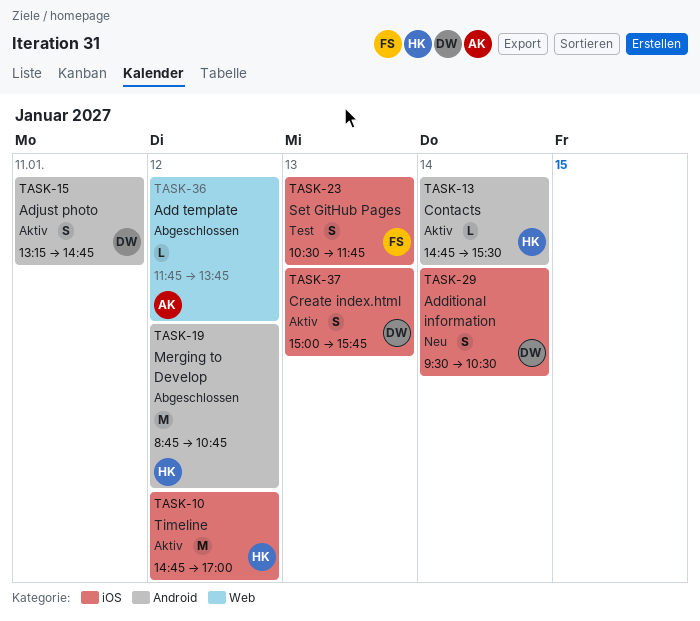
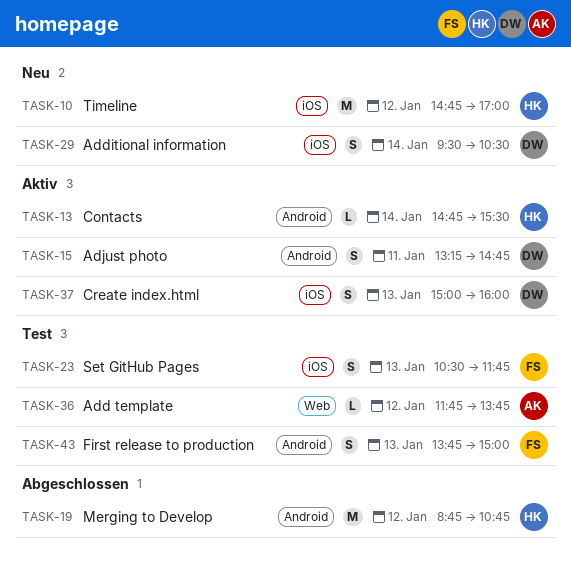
TASK-10, status: Aktiv -> Neu
TASK-36, status: Abgeschlossen -> Test
TASK-37, ends: 15:45 -> 16:00
TASK-43: none -> present

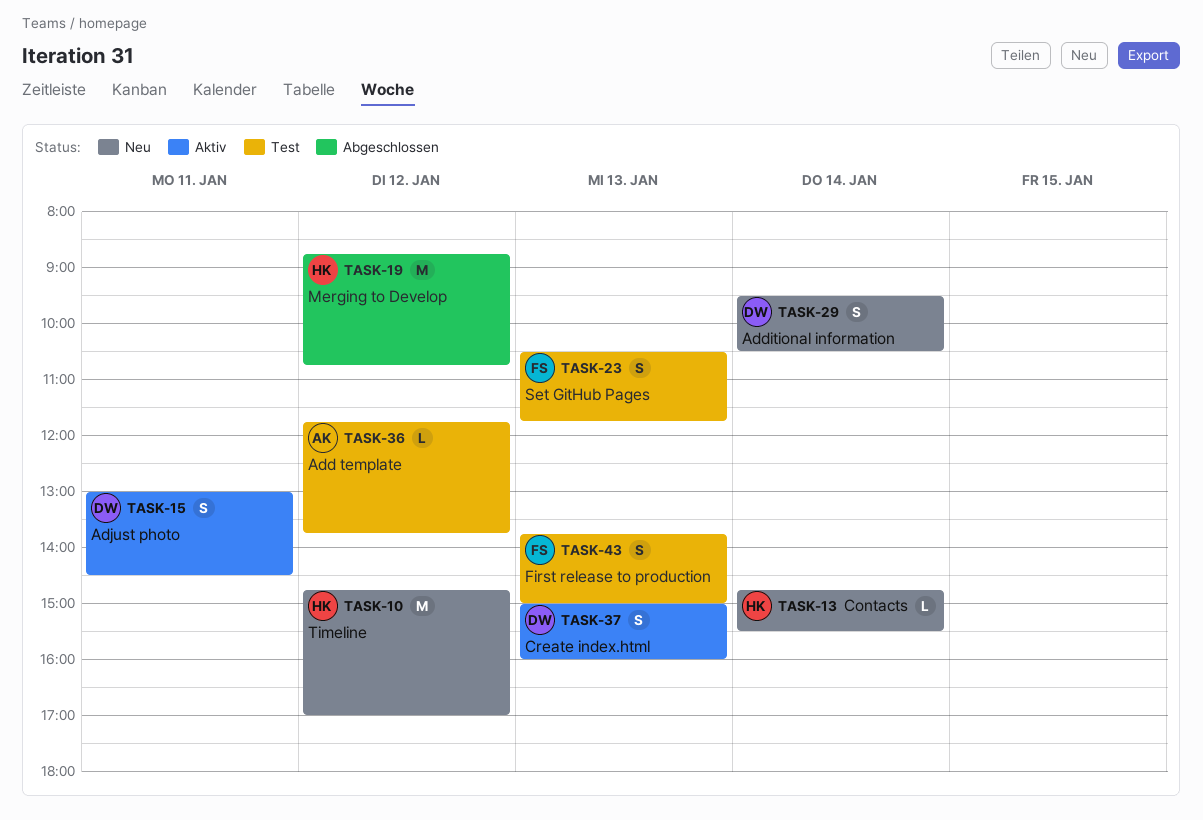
TASK-13, status: Aktiv -> Neu
TASK-15, begins: 13:15 -> 13:00
TASK-15, ends: 14:45 -> 14:30

